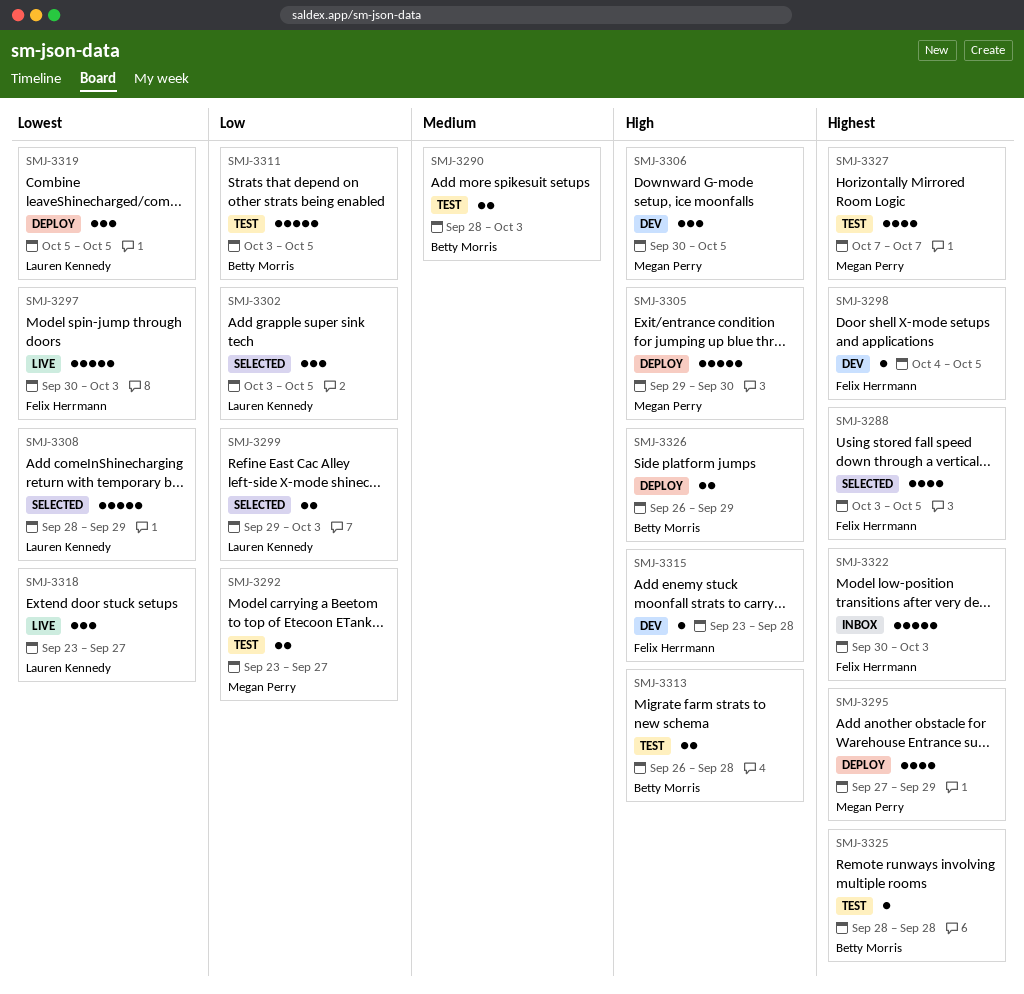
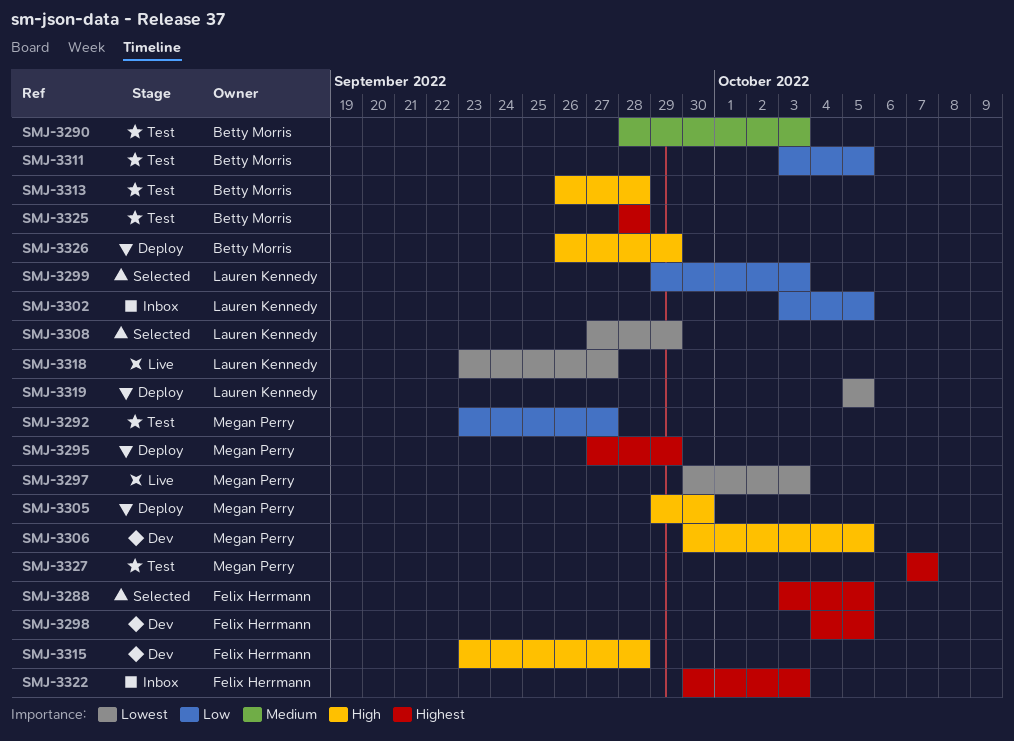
SMJ-3297, owner: Felix Herrmann -> Megan Perry
SMJ-3302, status: Selected -> Inbox
SMJ-3308, start: Sep 28 -> Sep 27

